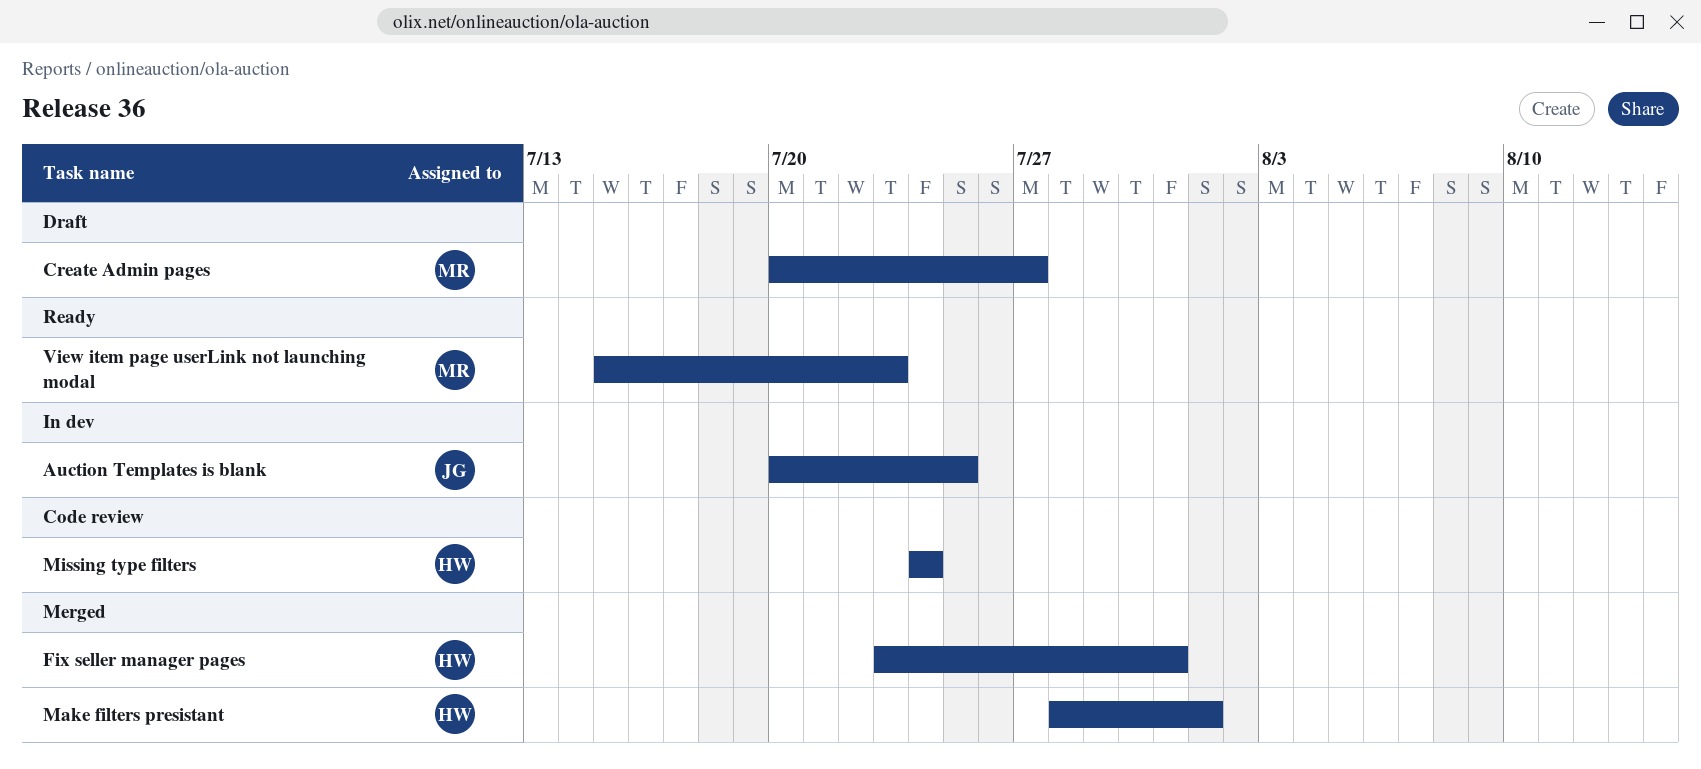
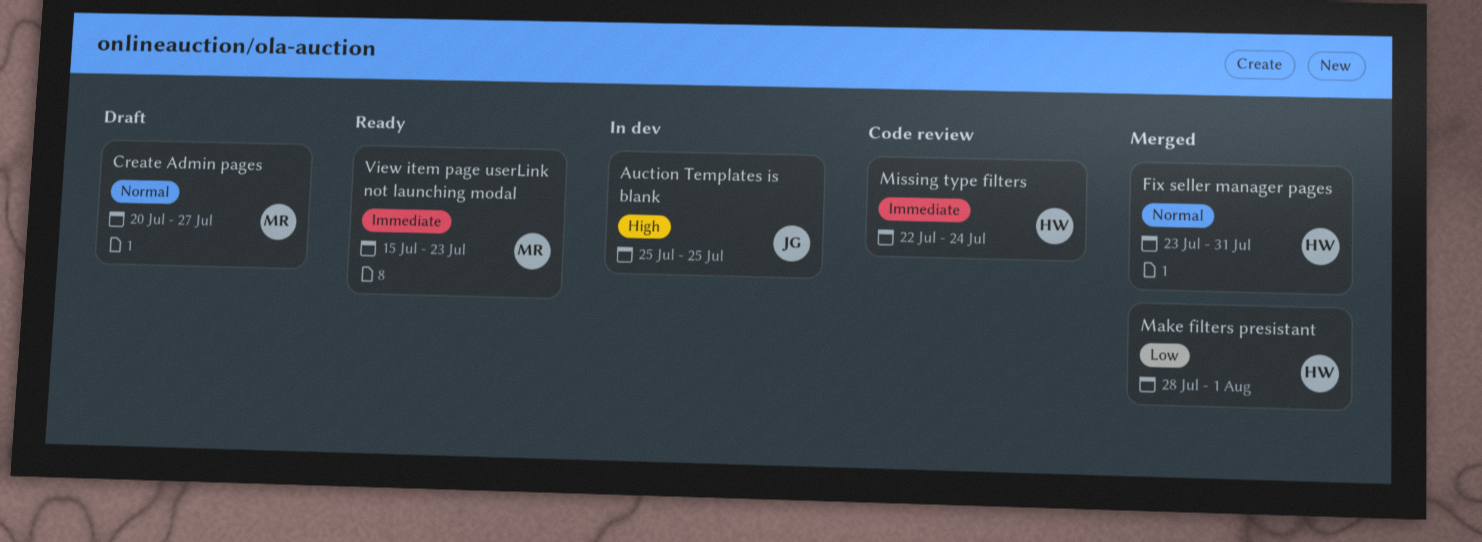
Auction Templates is blank, start: Jul 20 -> Jul 25
Missing type filters, start: Jul 24 -> Jul 22

